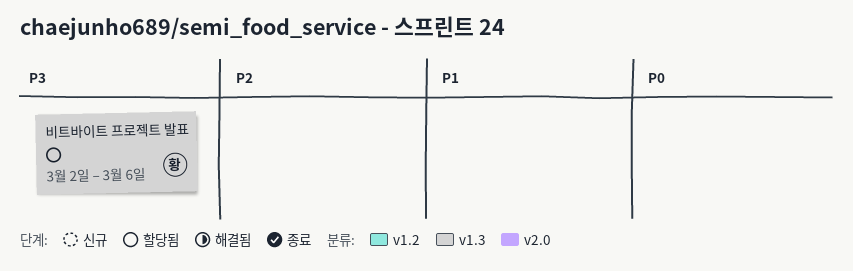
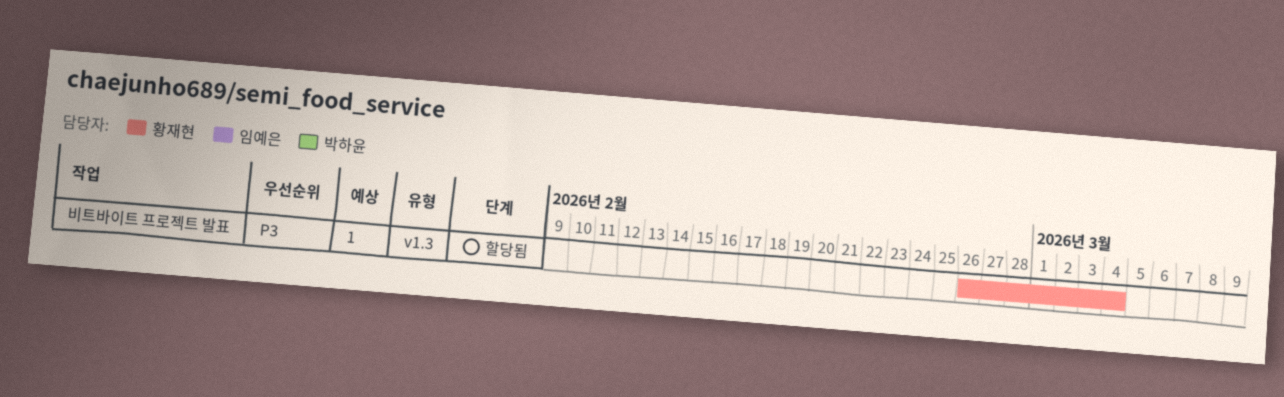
비트바이트 프로젝트 발표, start: Mar 2 -> Feb 26
비트바이트 프로젝트 발표, due: Mar 6 -> Mar 4

